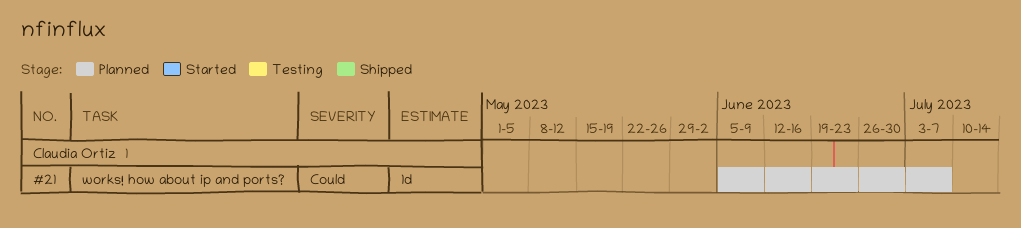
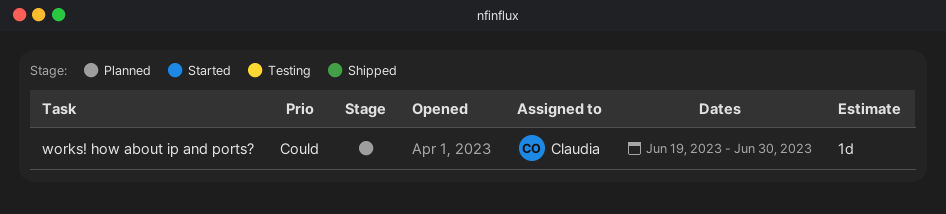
works! how about ip and ports?, start: Jun 5 -> Jun 19
works! how about ip and ports?, due: Jul 7 -> Jun 30

